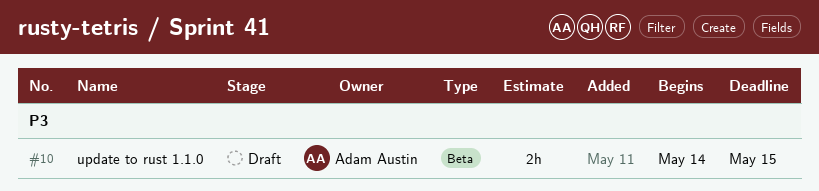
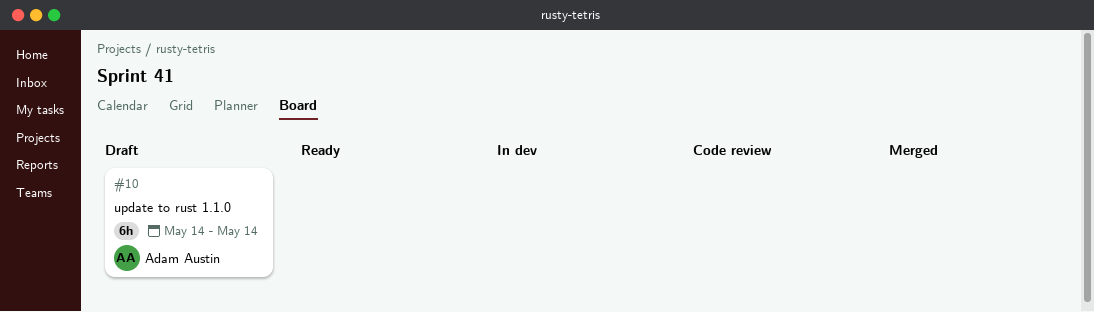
#10, estimate: 2h -> 6h
#10, due: May 15 -> May 14

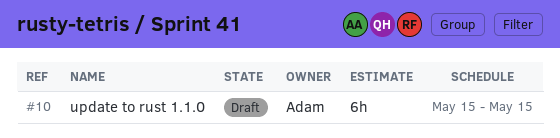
#10, start: May 14 -> May 15
#10, due: May 14 -> May 15

